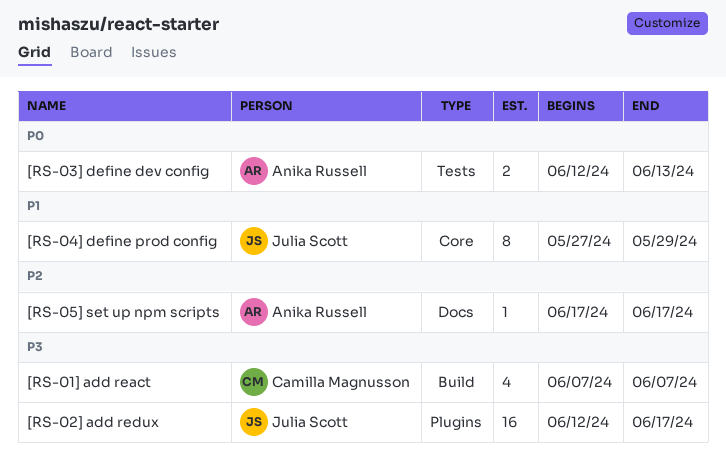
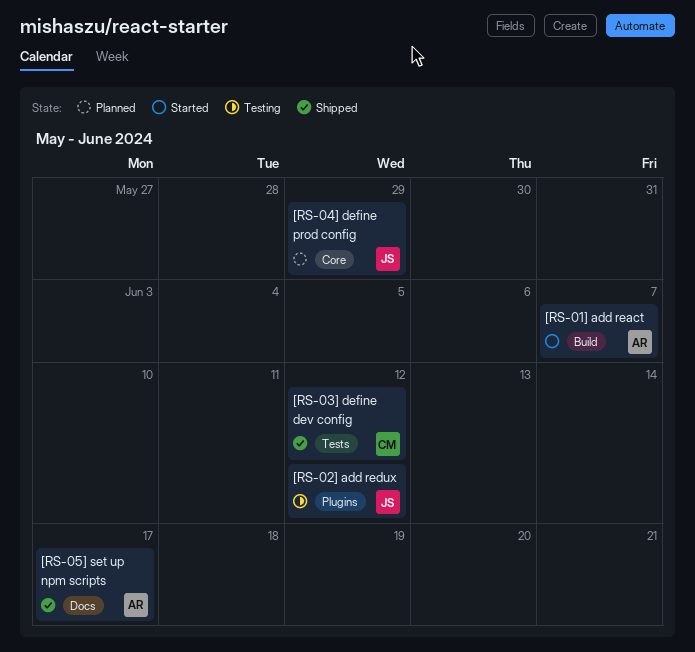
[RS-01] add react, owner: Camilla Magnusson -> Anika Russell
[RS-02] add redux, due: Jun 17 -> Jun 12
[RS-03] define dev config, owner: Anika Russell -> Camilla Magnusson
[RS-03] define dev config, due: Jun 13 -> Jun 12

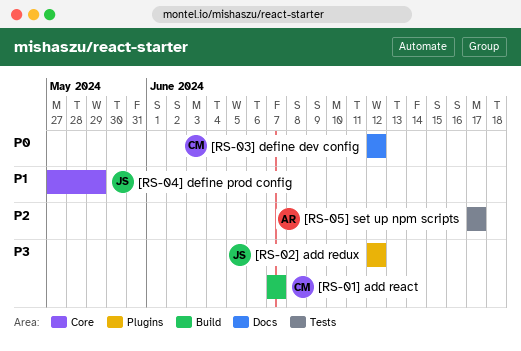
[RS-01] add react, owner: AR -> CM
[RS-03] define dev config, label: Tests -> Docs
[RS-05] set up npm scripts, label: Docs -> Tests

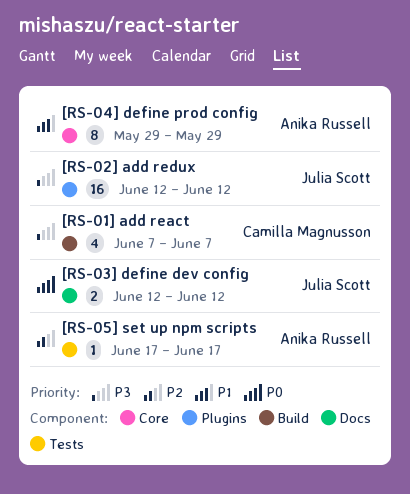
[RS-03] define dev config, owner: Camilla Magnusson -> Julia Scott
[RS-04] define prod config, owner: Julia Scott -> Anika Russell
[RS-04] define prod config, start: May 27 -> May 29

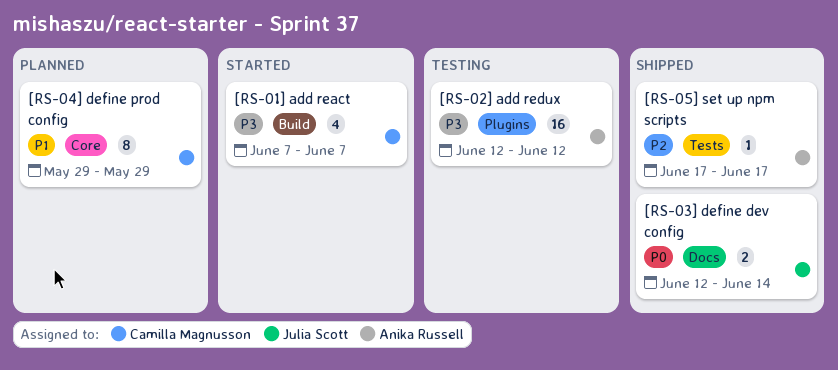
[RS-02] add redux, owner: Julia Scott -> Anika Russell
[RS-03] define dev config, due: Jun 12 -> Jun 14
[RS-04] define prod config, owner: Anika Russell -> Camilla Magnusson

